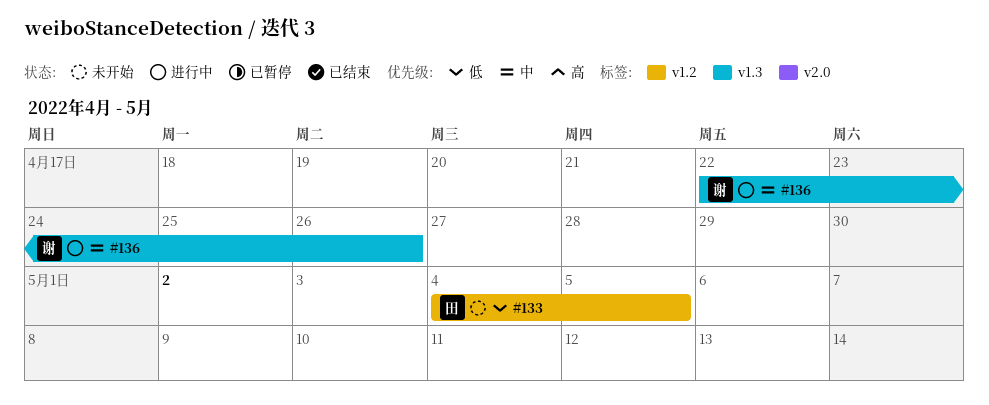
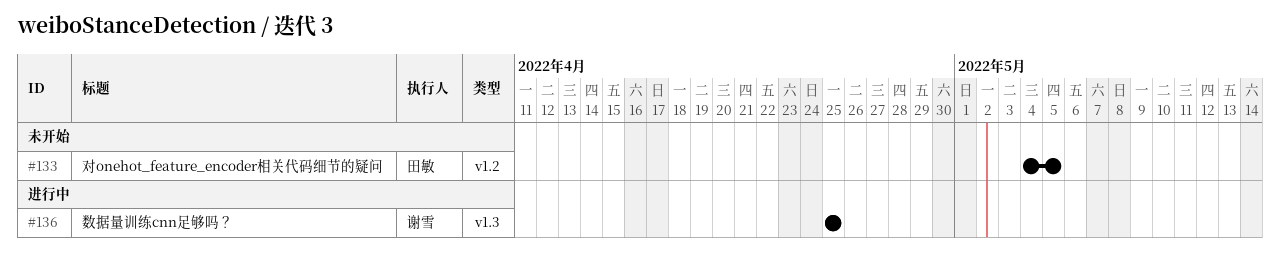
#136, start: Apr 22 -> Apr 25
#136, due: Apr 26 -> Apr 25

